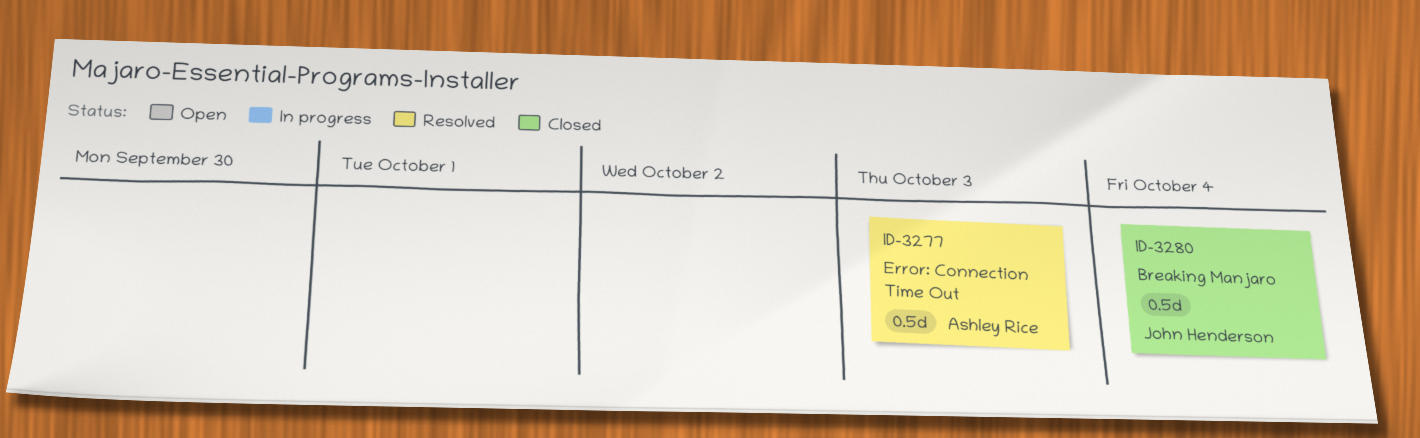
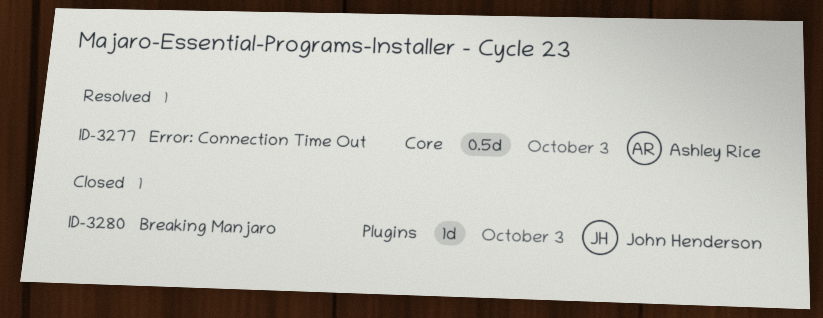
ID-3280, estimate: 0.5d -> 1d
ID-3280, due: Oct 4 -> Oct 3

